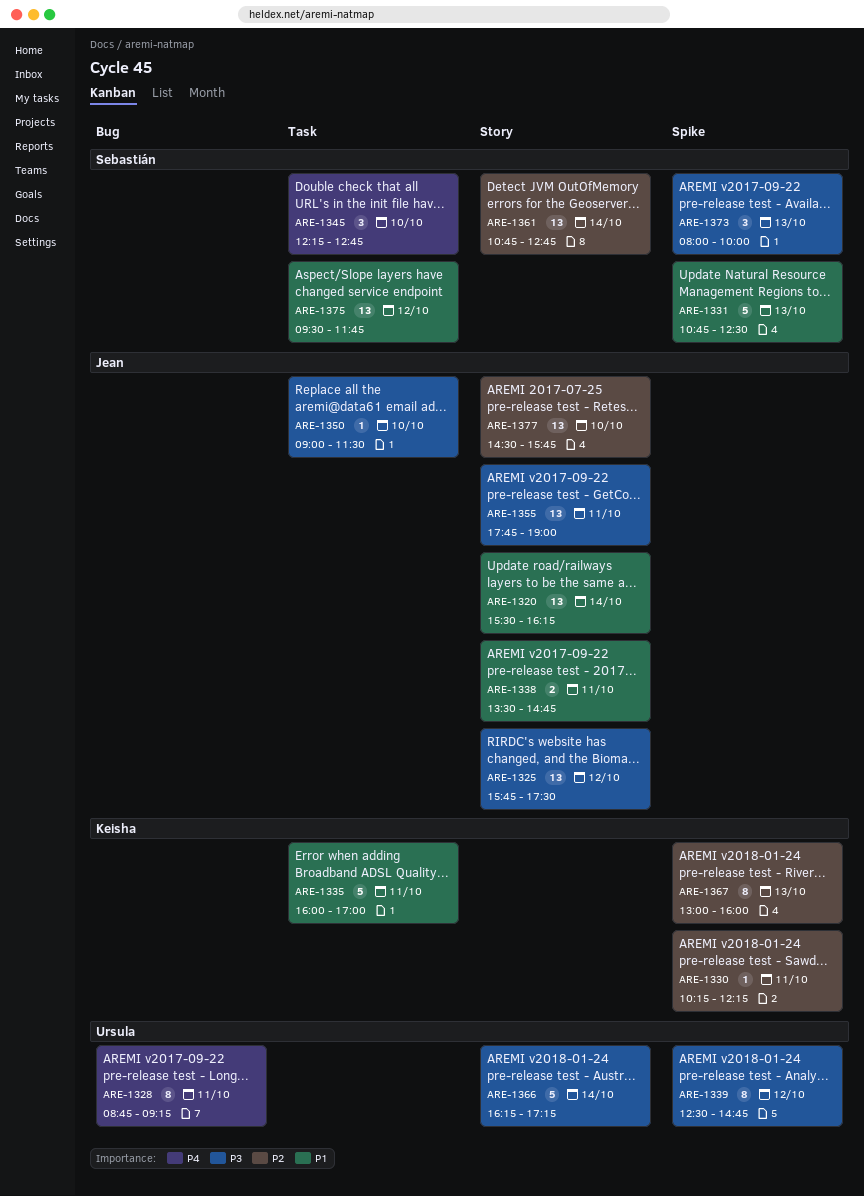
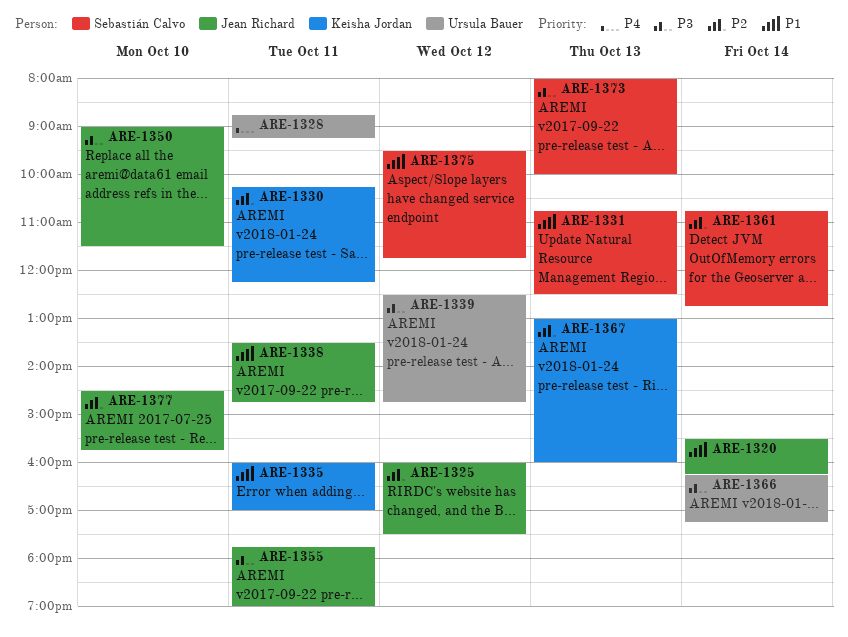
ARE-1325, priority: P3 -> P2
ARE-1325, begins: 15:45 -> 16:00
ARE-1345: present -> none

